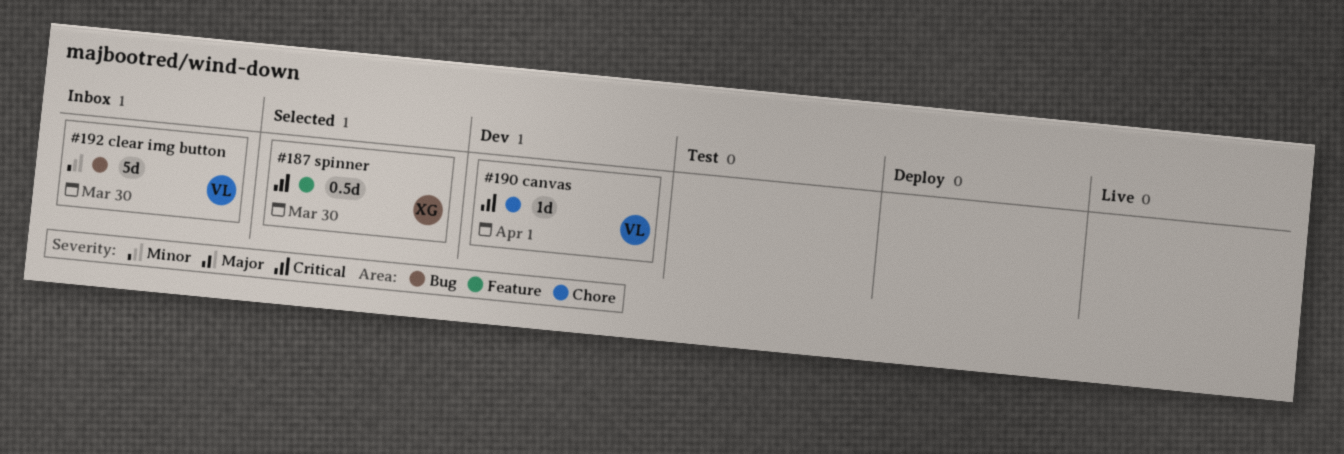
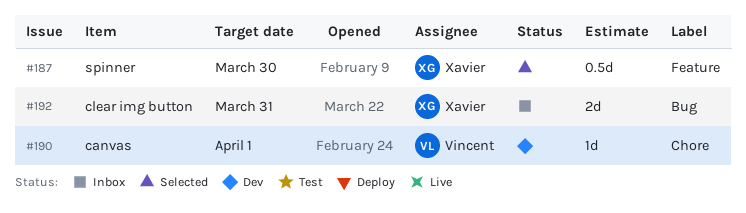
#192, owner: Vincent -> Xavier
#192, estimate: 5d -> 2d
#192, due: Mar 30 -> Mar 31

